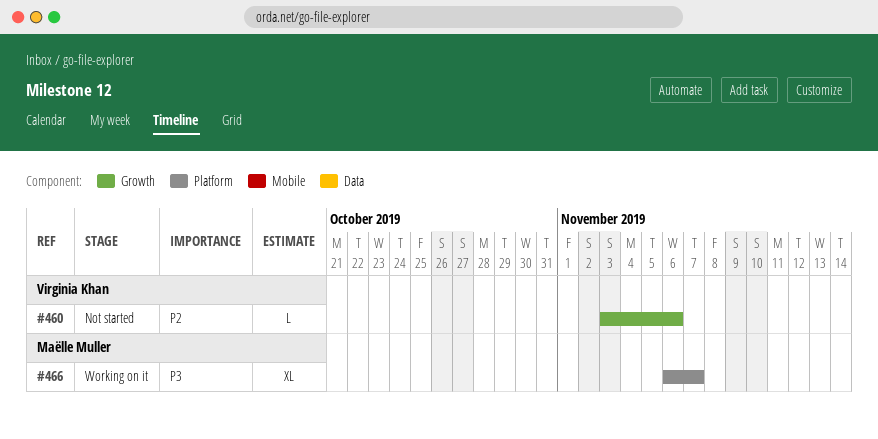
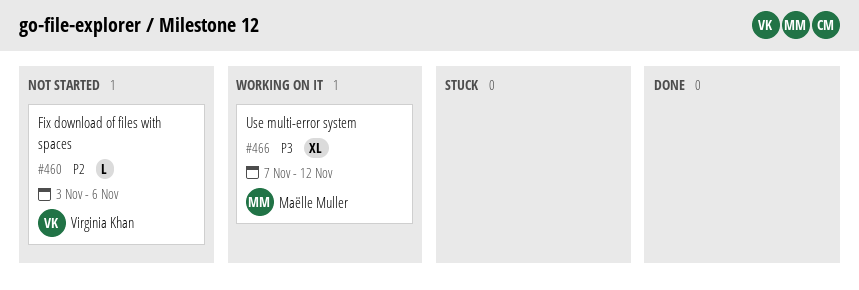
#466, start: Nov 6 -> Nov 7
#466, due: Nov 7 -> Nov 12

